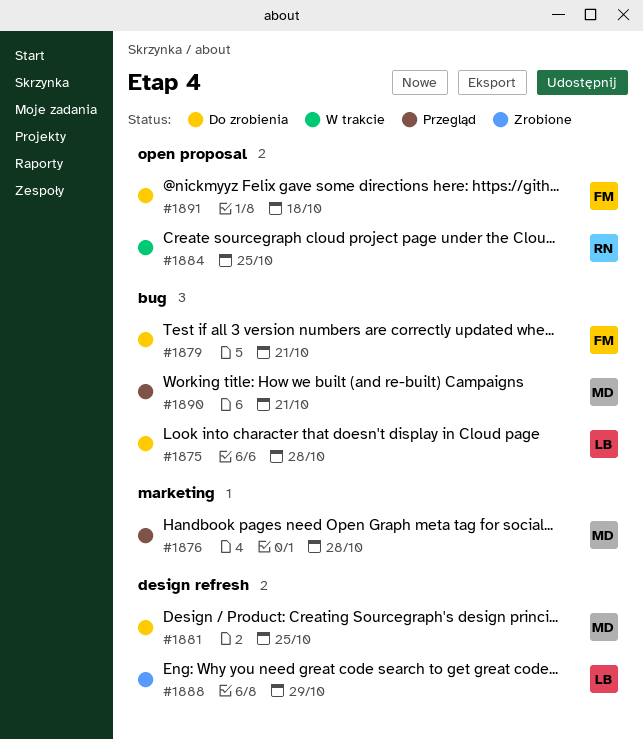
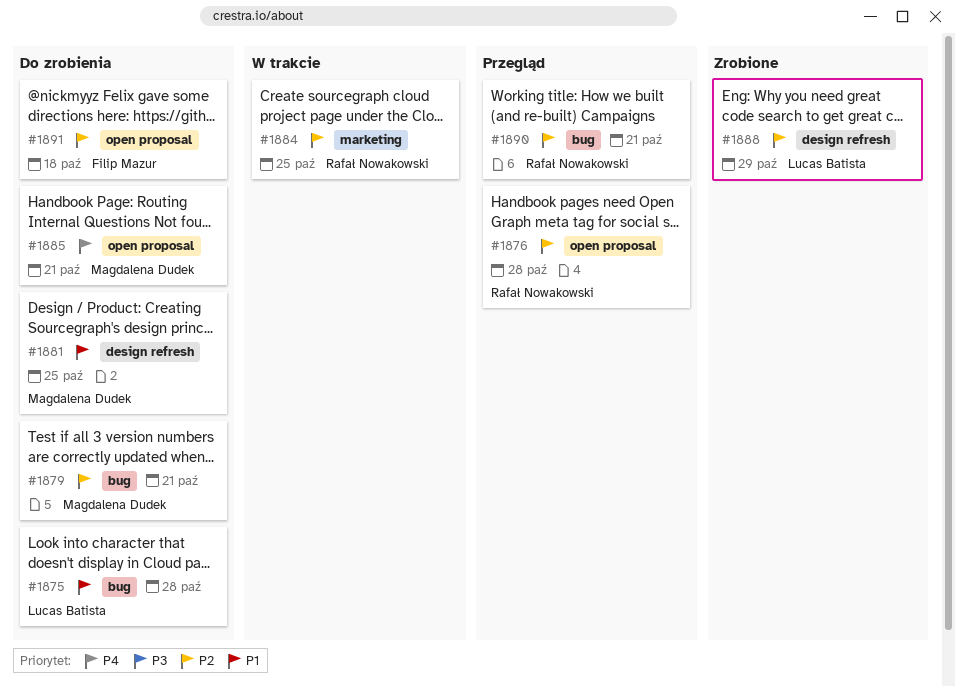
#1876, owner: Magdalena Dudek -> Rafał Nowakowski
#1876, label: marketing -> open proposal
#1879, owner: Filip Mazur -> Magdalena Dudek
#1884, label: open proposal -> marketing
#1885: none -> present
#1890, owner: Magdalena Dudek -> Rafał Nowakowski

